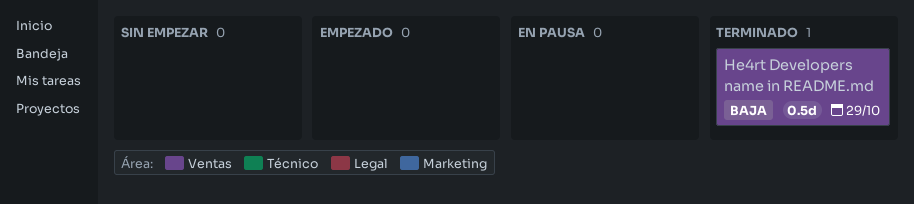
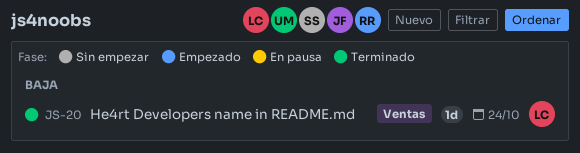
He4rt Developers name in README.md, estimate: 0.5d -> 1d
He4rt Developers name in README.md, due: Oct 29 -> Oct 24

